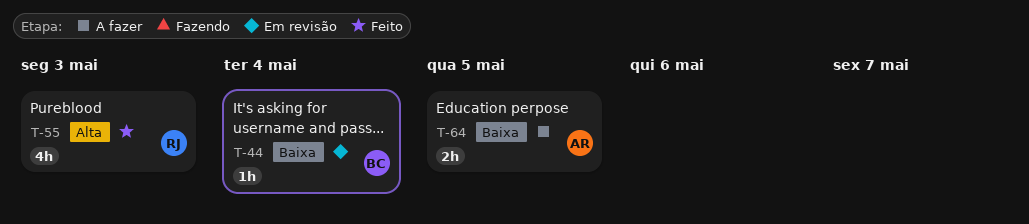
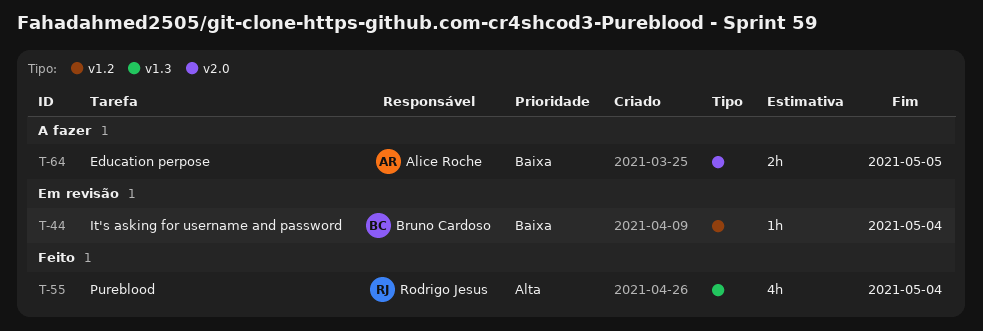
T-55, due: May 3 -> May 4

